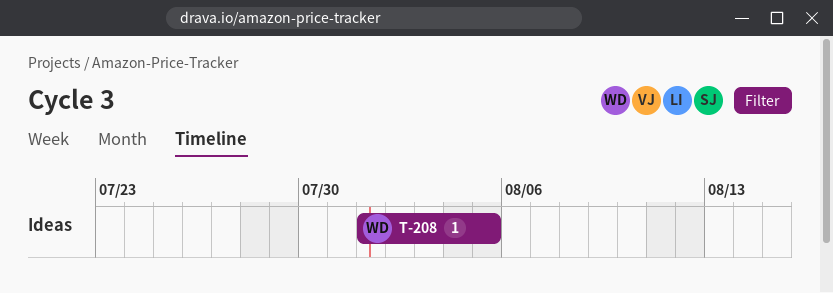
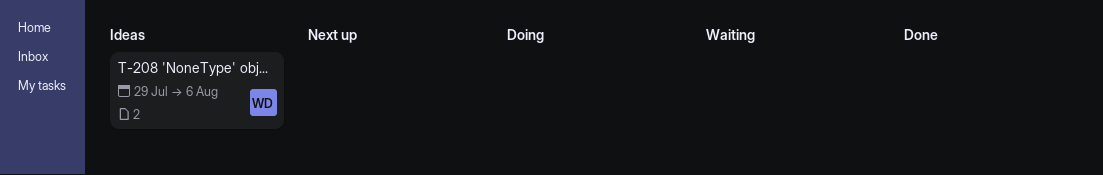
T-208, start: Aug 1 -> Jul 29
T-208, due: Aug 5 -> Aug 6

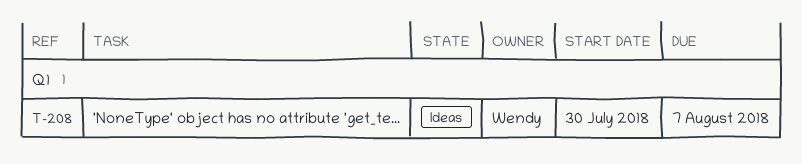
T-208, start: Jul 29 -> Jul 30
T-208, due: Aug 6 -> Aug 7

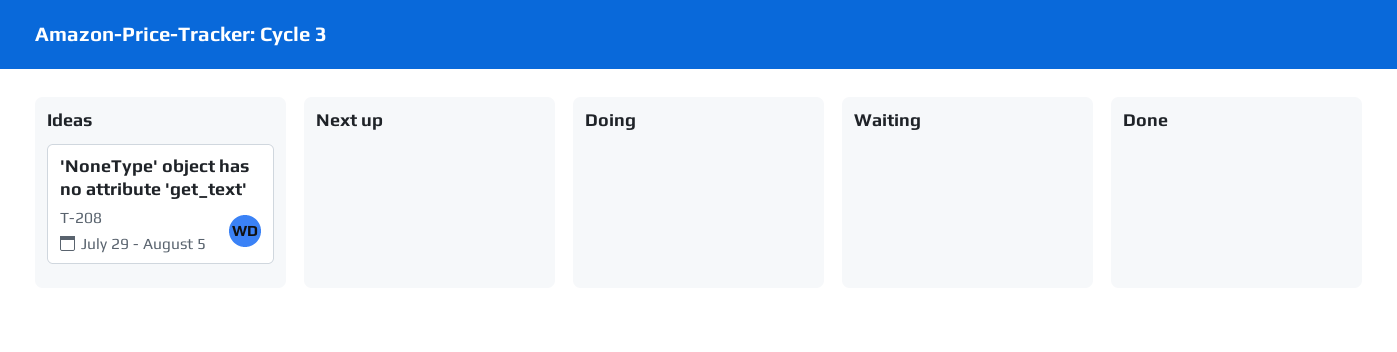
T-208, start: Jul 30 -> Jul 29
T-208, due: Aug 7 -> Aug 5

